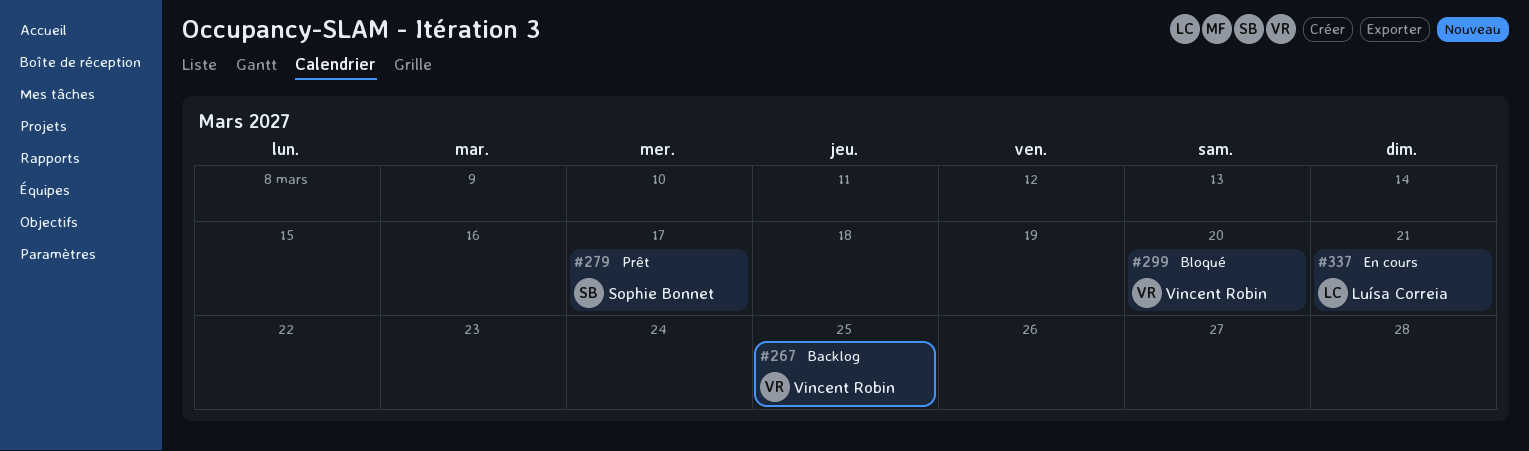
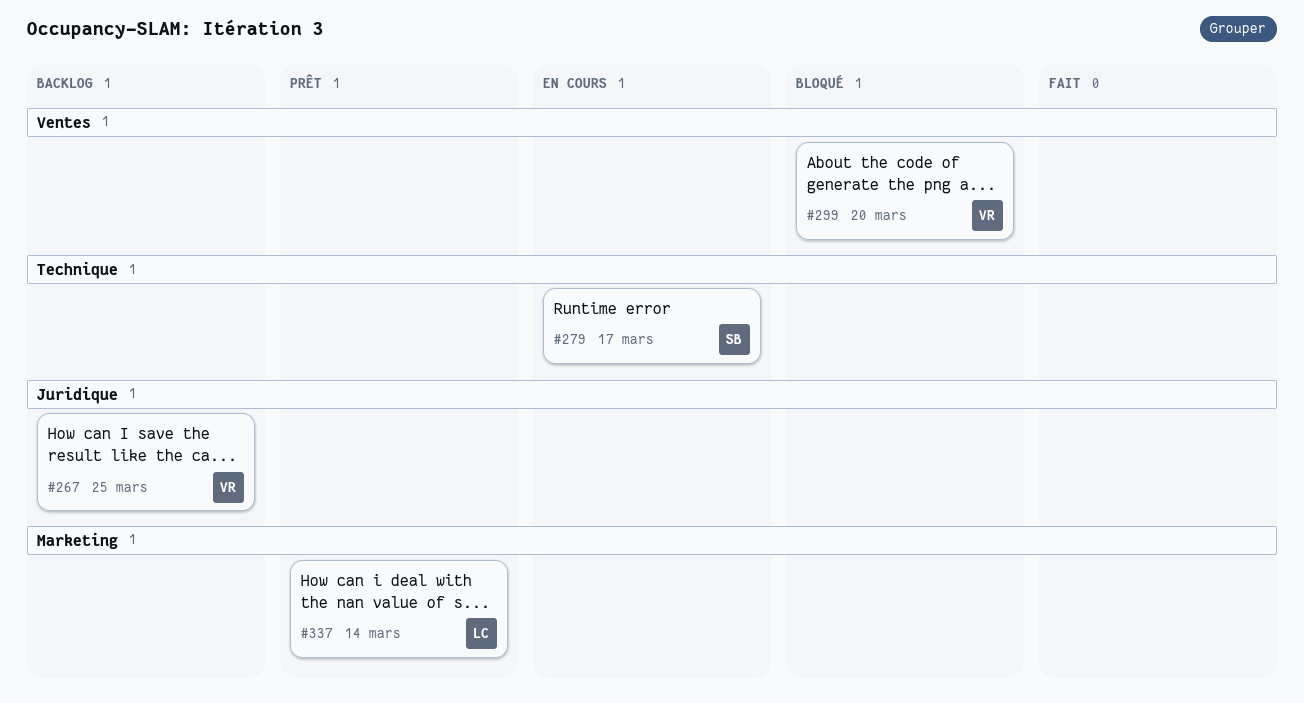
#279, status: Prêt -> En cours
#337, status: En cours -> Prêt
#337, due: Mar 21 -> Mar 14

